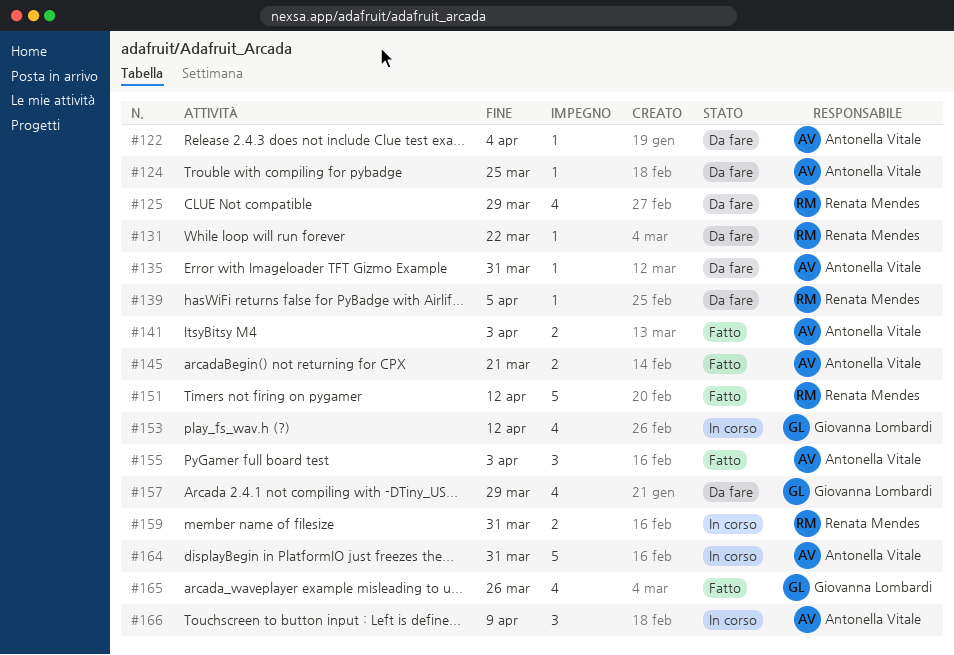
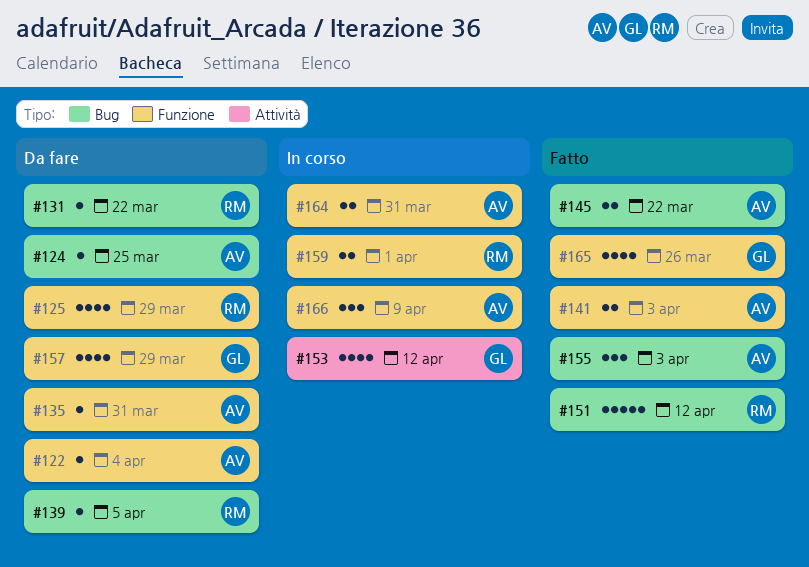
#145, due: Mar 21 -> Mar 22
#159, due: Mar 31 -> Apr 1
#164, estimate: 5 -> 2

